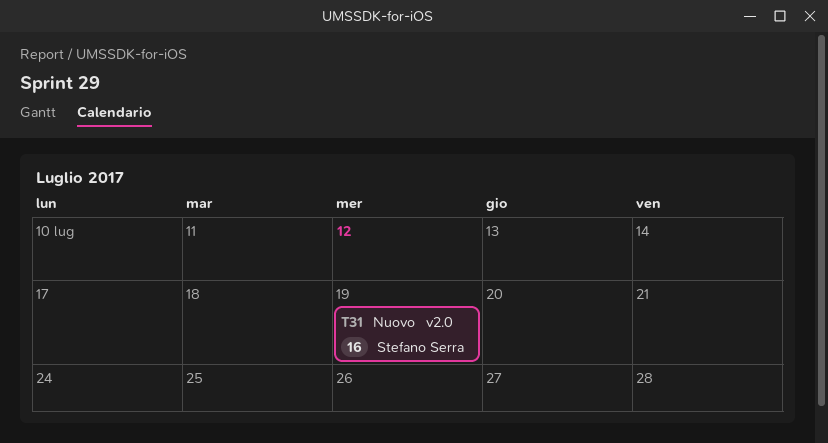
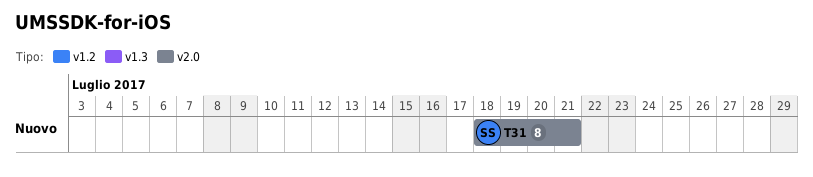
T31, estimate: 16 -> 8
T31, due: Jul 19 -> Jul 21

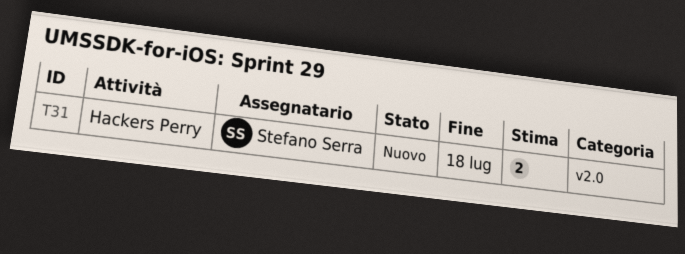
T31, estimate: 8 -> 2
T31, due: Jul 21 -> Jul 18

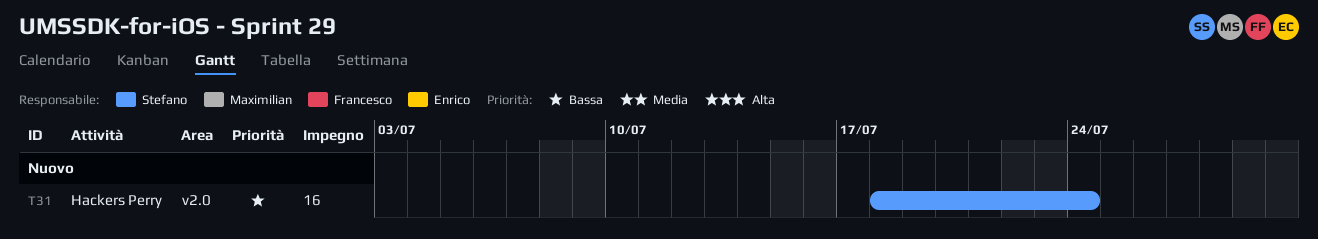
T31, estimate: 2 -> 16
T31, due: Jul 18 -> Jul 24

